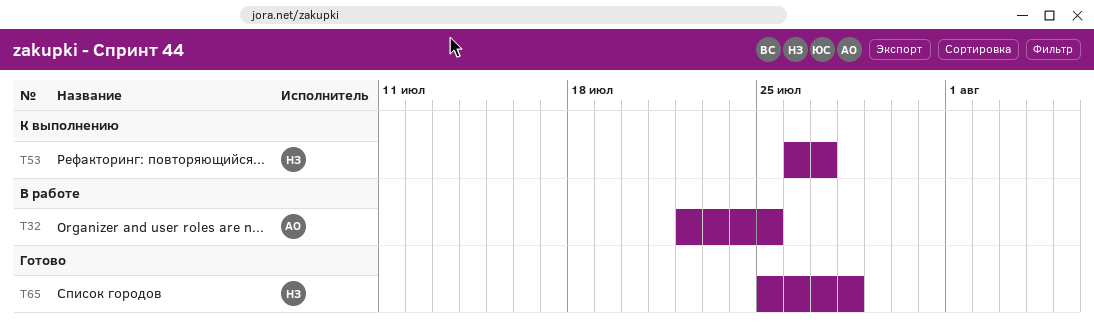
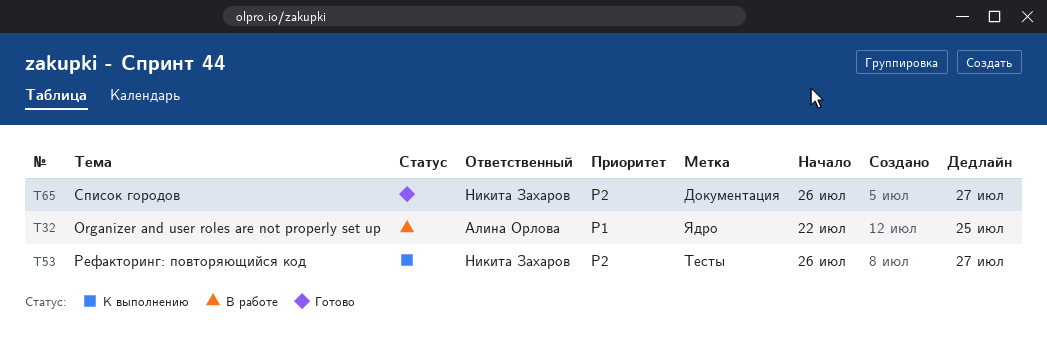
T65, start: Jul 25 -> Jul 26
T65, due: Jul 28 -> Jul 27

